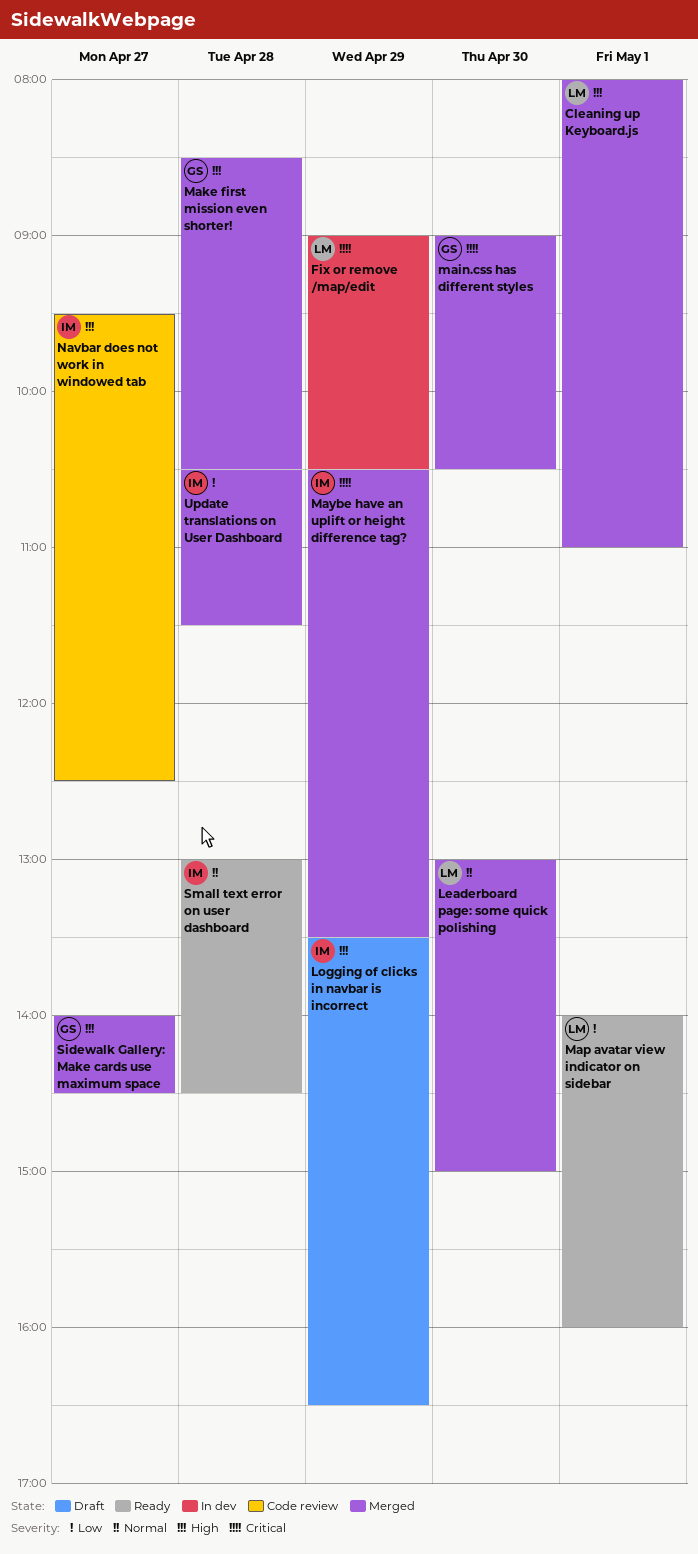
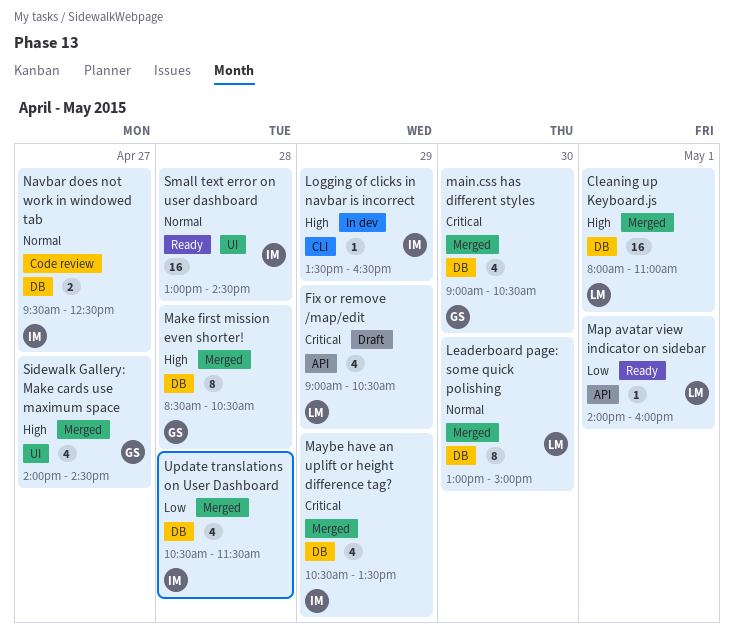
Fix or remove /map/edit, status: In dev -> Draft
Logging of clicks in navbar is incorrect, status: Draft -> In dev
Navbar does not work in windowed tab, priority: High -> Normal

